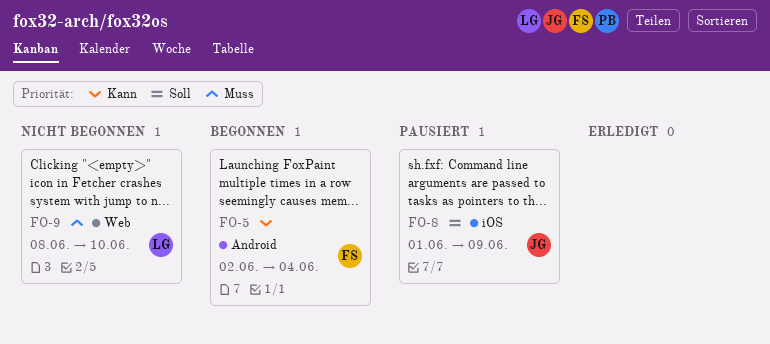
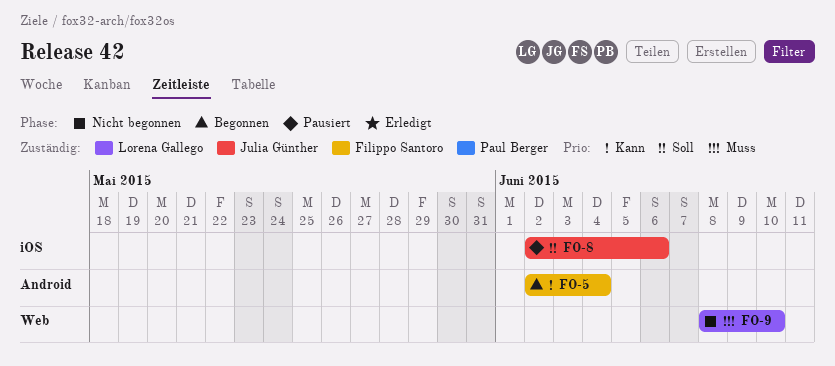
FO-8, start: Jun 1 -> Jun 2
FO-8, due: Jun 9 -> Jun 6

